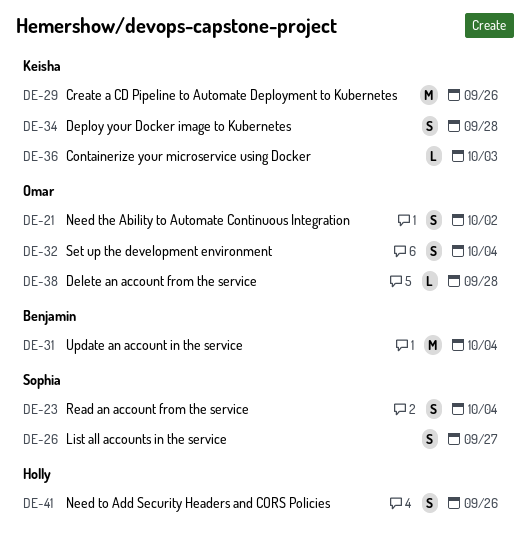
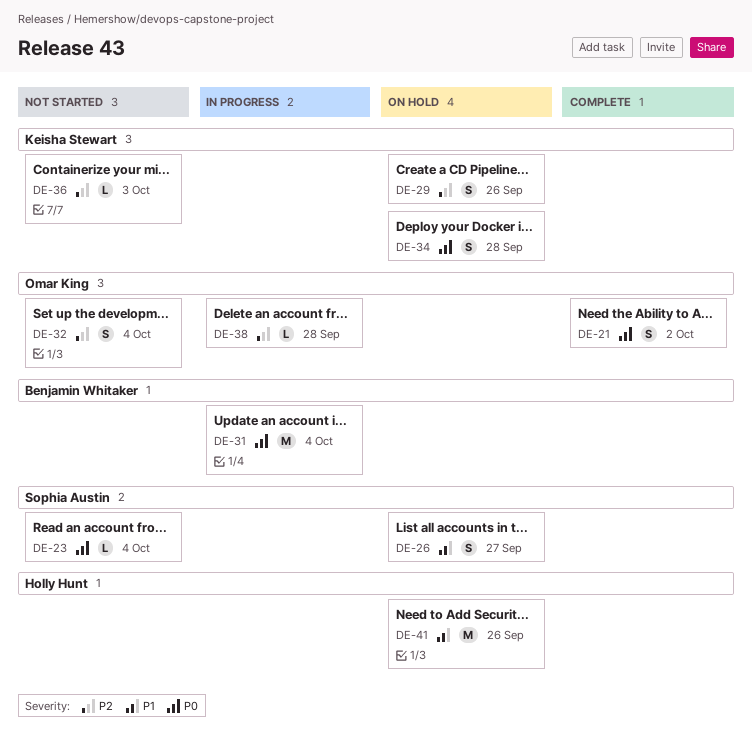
DE-23, estimate: S -> L
DE-29, estimate: M -> S
DE-41, estimate: S -> M

